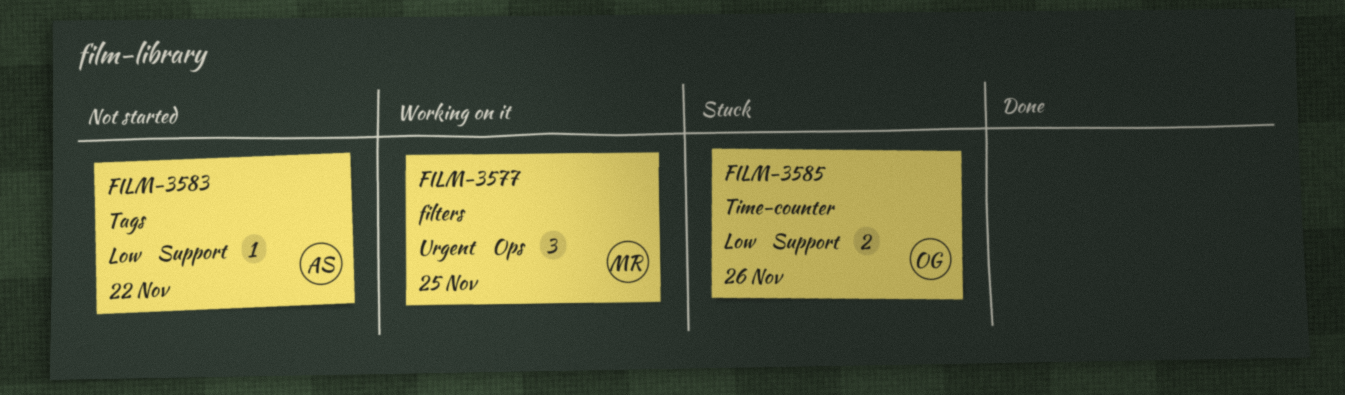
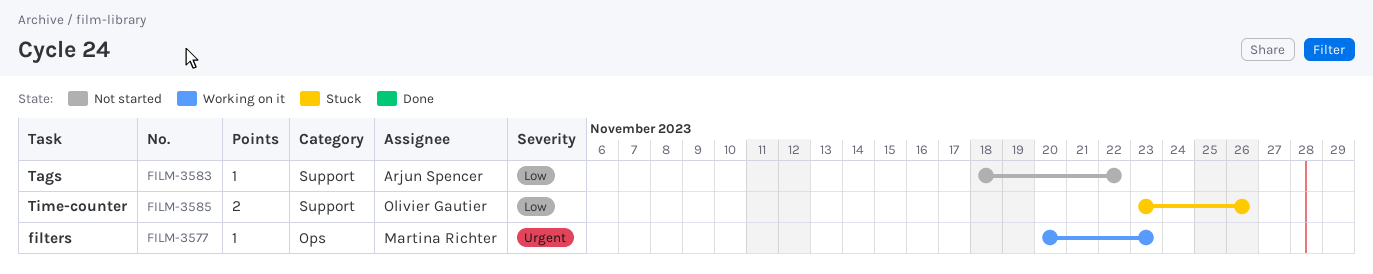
FILM-3577, estimate: 3 -> 1
FILM-3577, due: Nov 25 -> Nov 23

